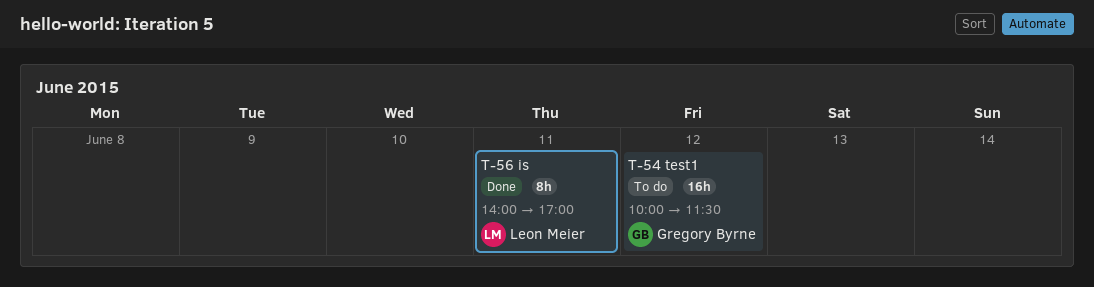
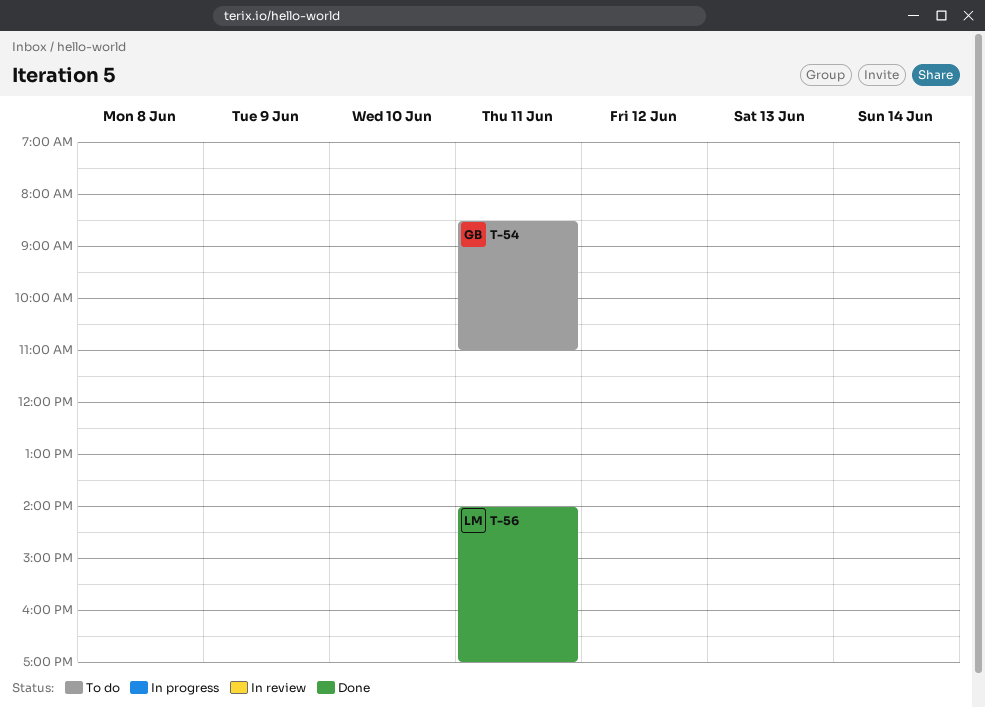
T-54, day: Jun 12 -> Jun 11
T-54, begins: 10:00 -> 08:30
T-54, ends: 11:30 -> 11:00

